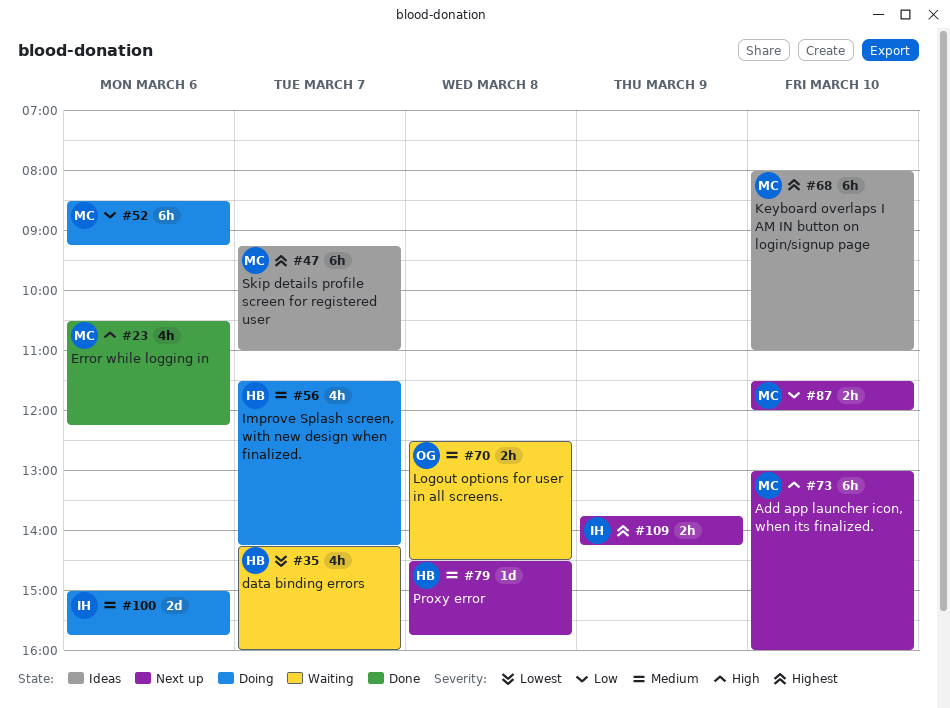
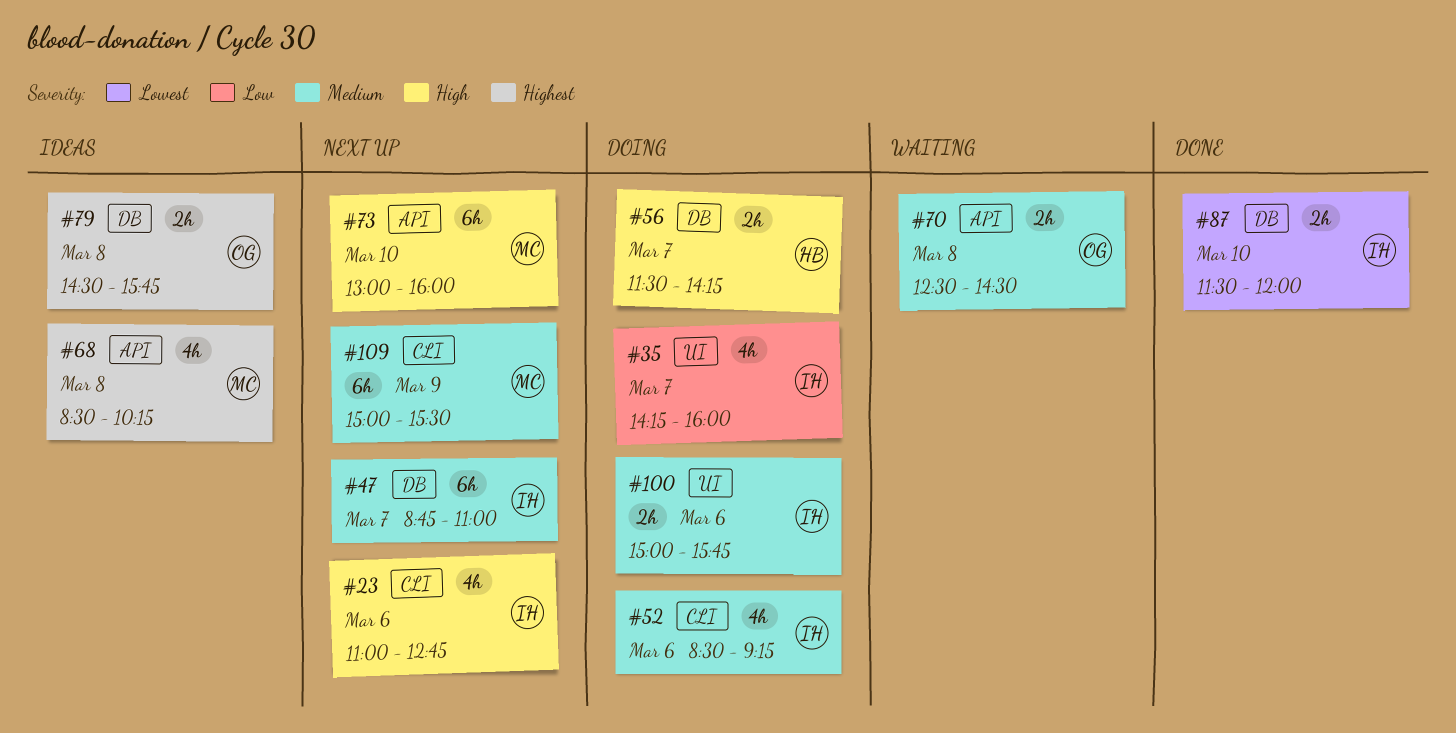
#23, status: Done -> Next up
#23, owner: MC -> IH
#23, begins: 10:30 -> 11:00
#23, ends: 12:15 -> 12:45
#35, status: Waiting -> Doing
#35, owner: HB -> IH
#35, priority: Lowest -> Low
#47, status: Ideas -> Next up
#47, owner: MC -> IH
#47, priority: Highest -> Medium
#47, begins: 09:15 -> 08:45
#52, owner: MC -> IH
#52, priority: Low -> Medium
#52, estimate: 6h -> 4h
#56, priority: Medium -> High
#56, estimate: 4h -> 2h
#68, estimate: 6h -> 4h
#68, day: Mar 10 -> Mar 8
#68, begins: 08:00 -> 08:30
#68, ends: 11:00 -> 10:15
#79, status: Next up -> Ideas
#79, owner: HB -> OG
#79, priority: Medium -> Highest
#79, estimate: 1d -> 2h
#87, status: Next up -> Done
#87, owner: MC -> IH
#87, priority: Low -> Lowest
#100, estimate: 2d -> 2h
#109, owner: IH -> MC
#109, priority: Highest -> Medium
#109, estimate: 2h -> 6h
#109, begins: 13:45 -> 15:00
#109, ends: 14:15 -> 15:30

